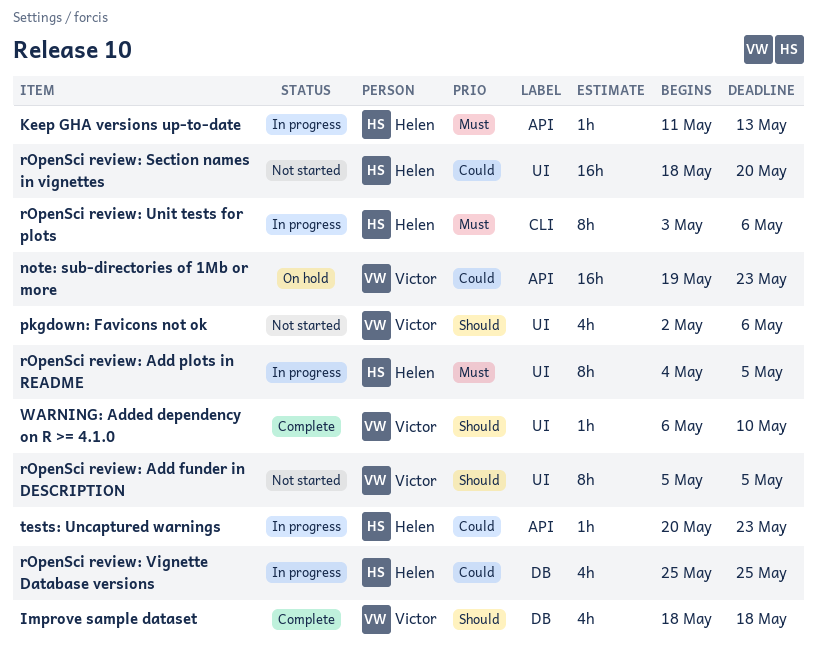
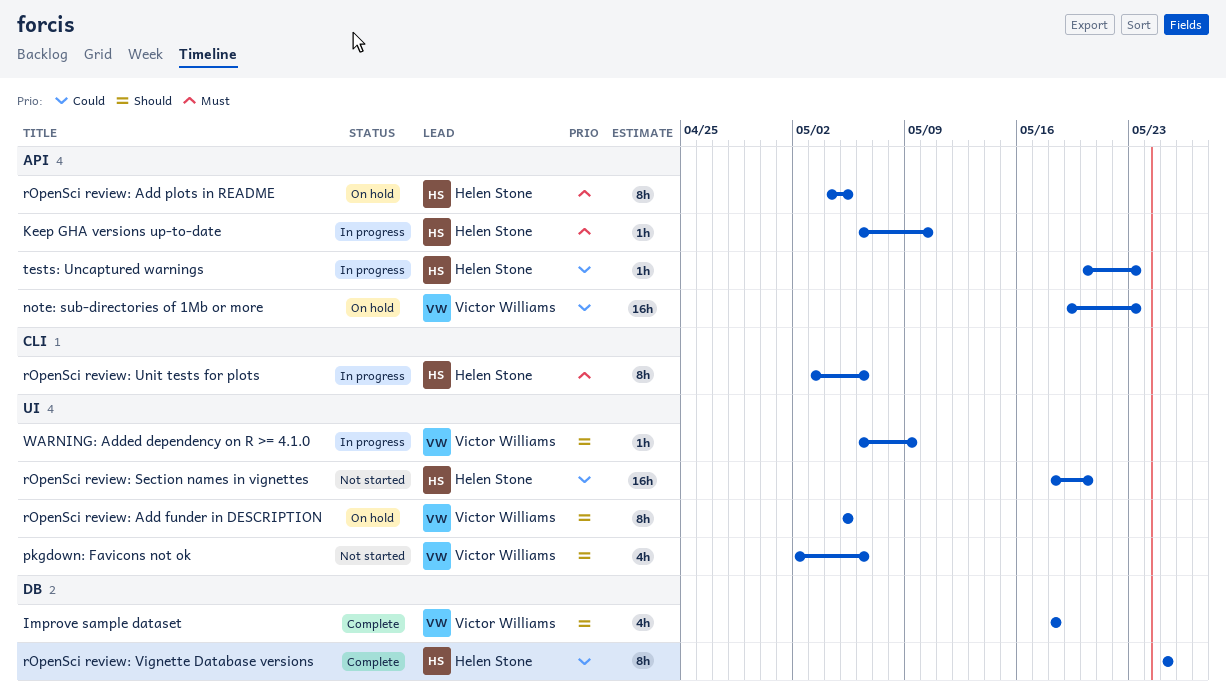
Keep GHA versions up-to-date, start: May 11 -> May 6
Keep GHA versions up-to-date, due: May 13 -> May 10
rOpenSci review: Add funder in DESCRIPTION, status: Not started -> On hold
rOpenSci review: Add plots in README, status: In progress -> On hold
rOpenSci review: Add plots in README, label: UI -> API
rOpenSci review: Vignette Database versions, status: In progress -> Complete
rOpenSci review: Vignette Database versions, estimate: 4h -> 8h
WARNING: Added dependency on R >= 4.1.0, status: Complete -> In progress
WARNING: Added dependency on R >= 4.1.0, due: May 10 -> May 9

